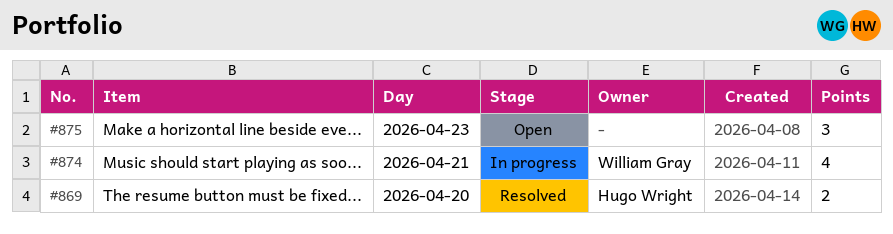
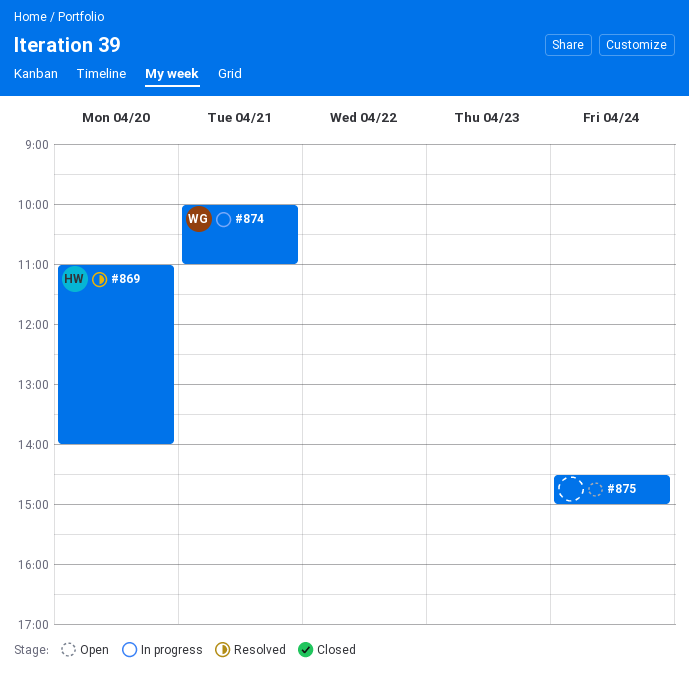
#875, day: Apr 23 -> Apr 24

